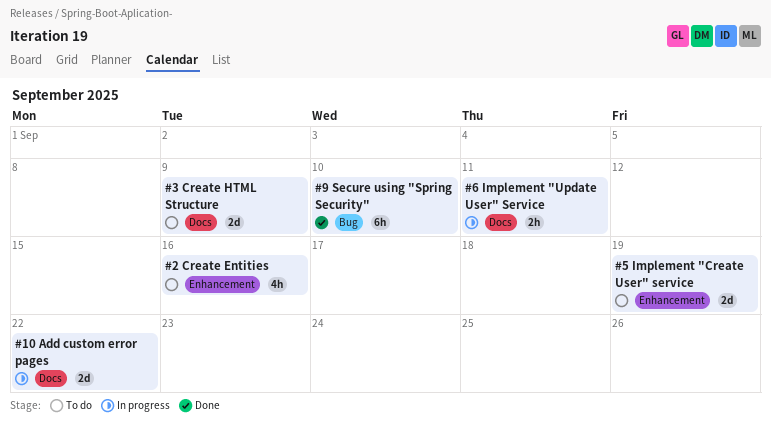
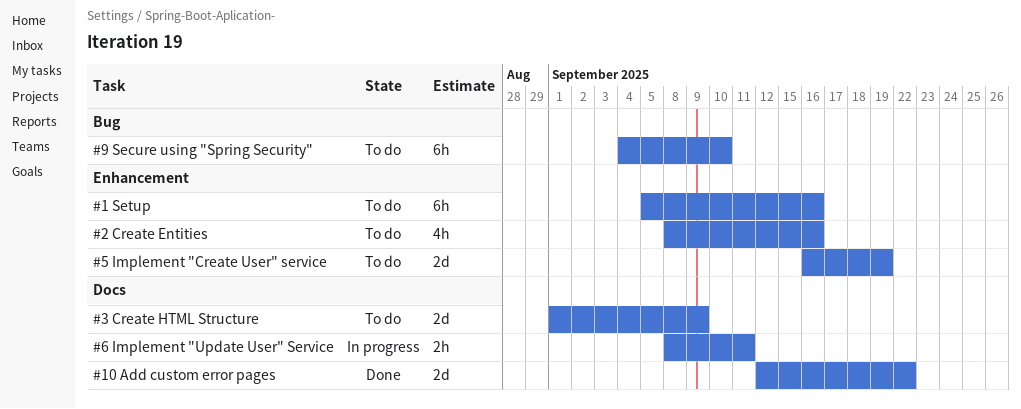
#1 Setup: none -> present
#10 Add custom error pages, status: In progress -> Done
#9 Secure using "Spring Security", status: Done -> To do

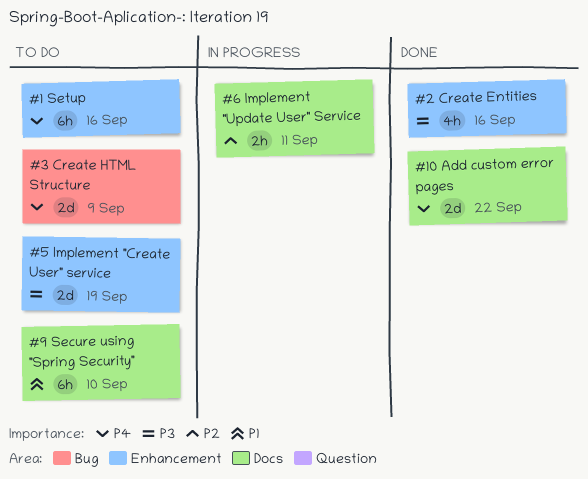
#2 Create Entities, status: To do -> Done
#3 Create HTML Structure, label: Docs -> Bug
#9 Secure using "Spring Security", label: Bug -> Docs

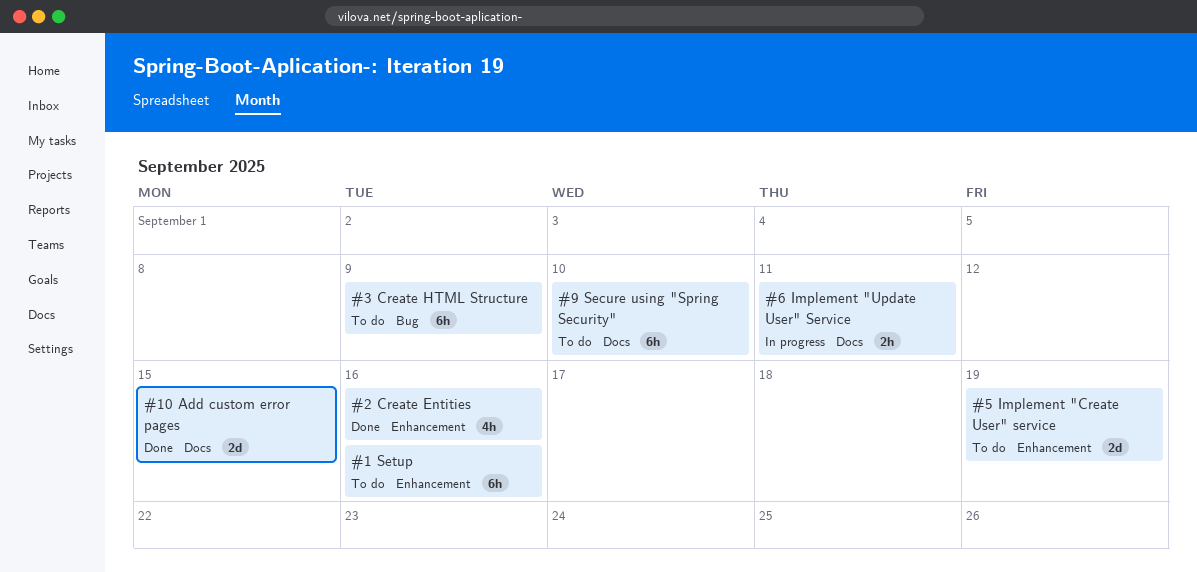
#10 Add custom error pages, due: Sep 22 -> Sep 15
#3 Create HTML Structure, estimate: 2d -> 6h

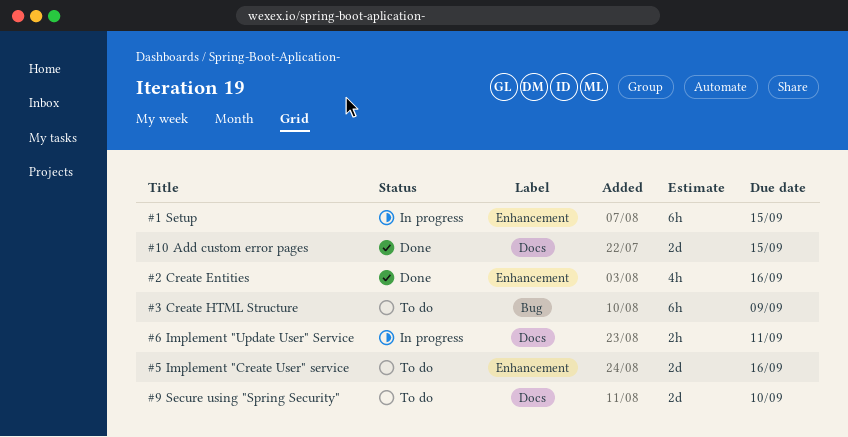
#1 Setup, status: To do -> In progress
#1 Setup, due: Sep 16 -> Sep 15
#5 Implement "Create User" service, due: Sep 19 -> Sep 16
#9 Secure using "Spring Security", estimate: 6h -> 2d

